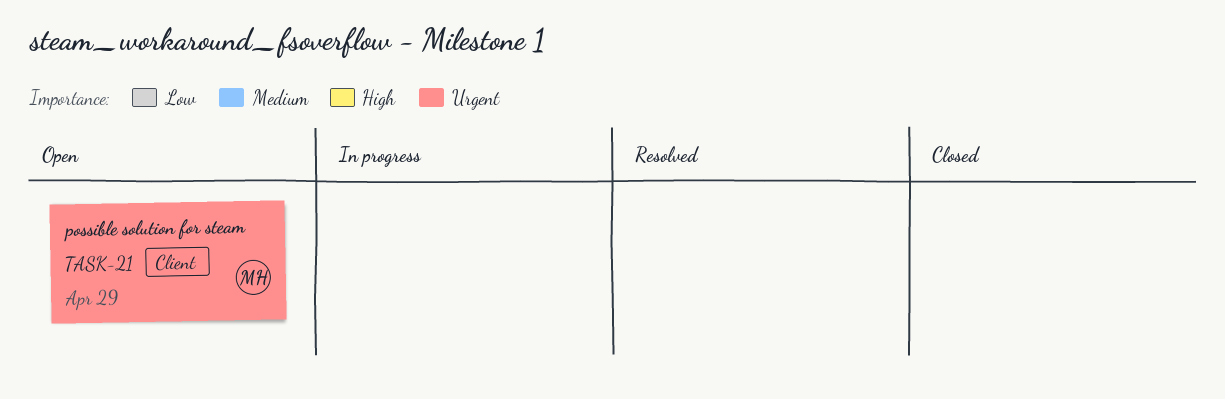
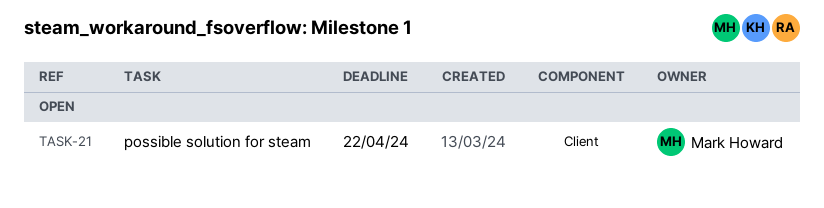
TASK-21, due: Apr 29 -> Apr 22

